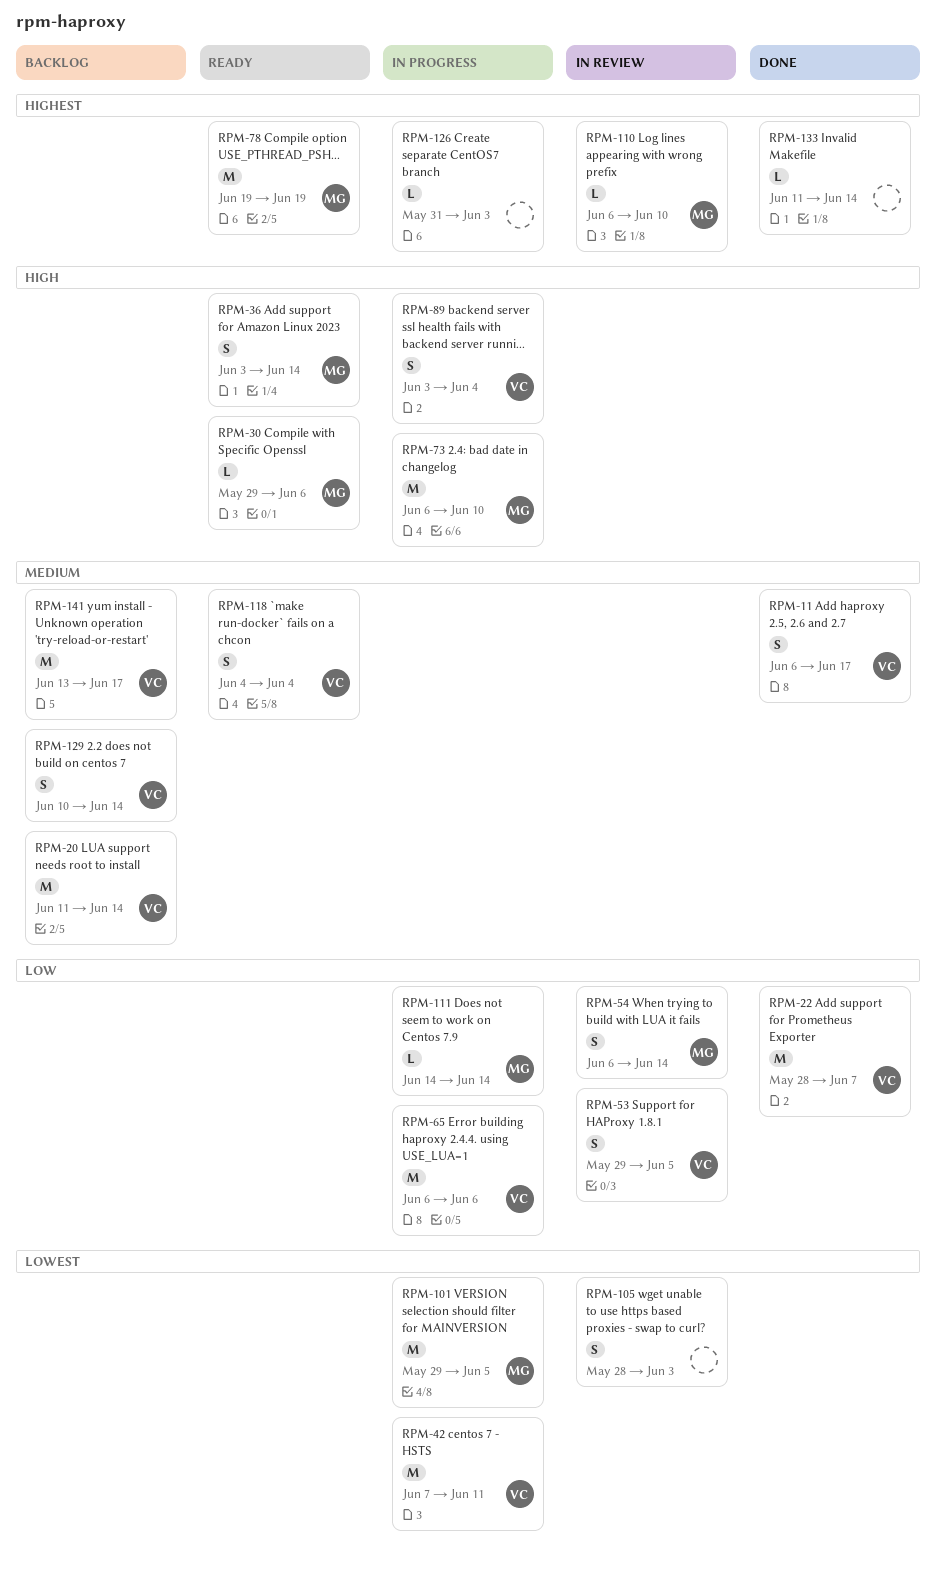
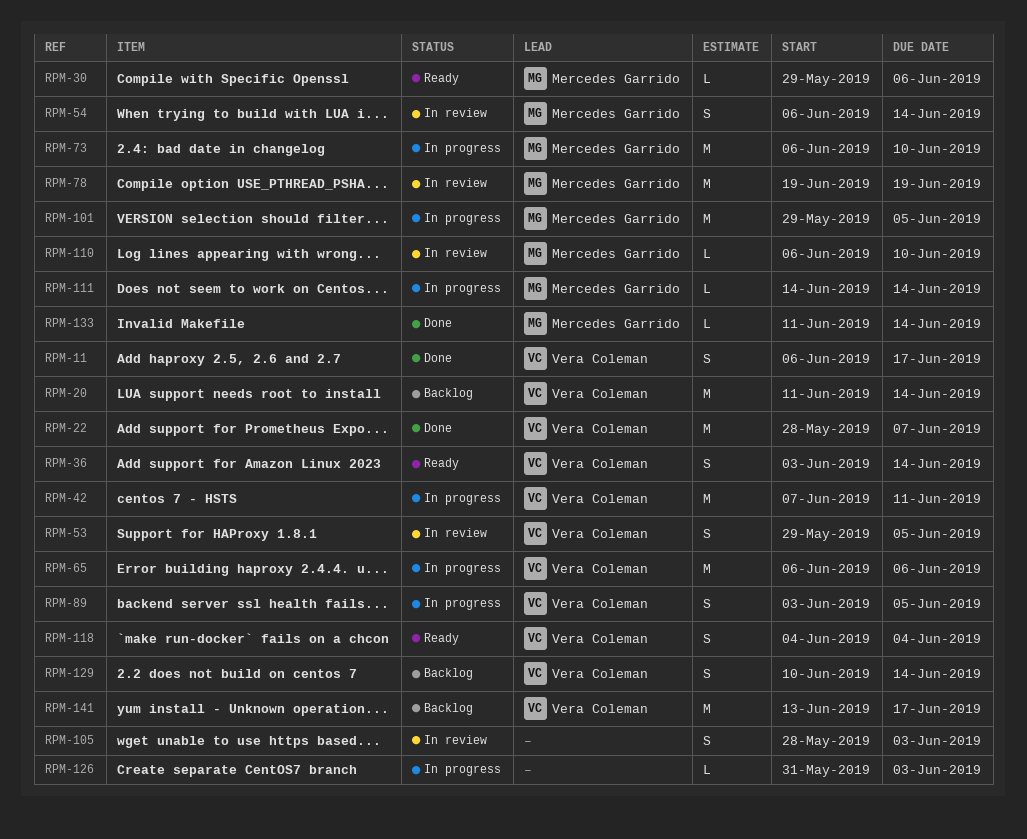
RPM-36, owner: Mercedes Garrido -> Vera Coleman
RPM-78, status: Ready -> In review
RPM-89, due: Jun 4 -> Jun 5
RPM-133, owner: none -> Mercedes Garrido

